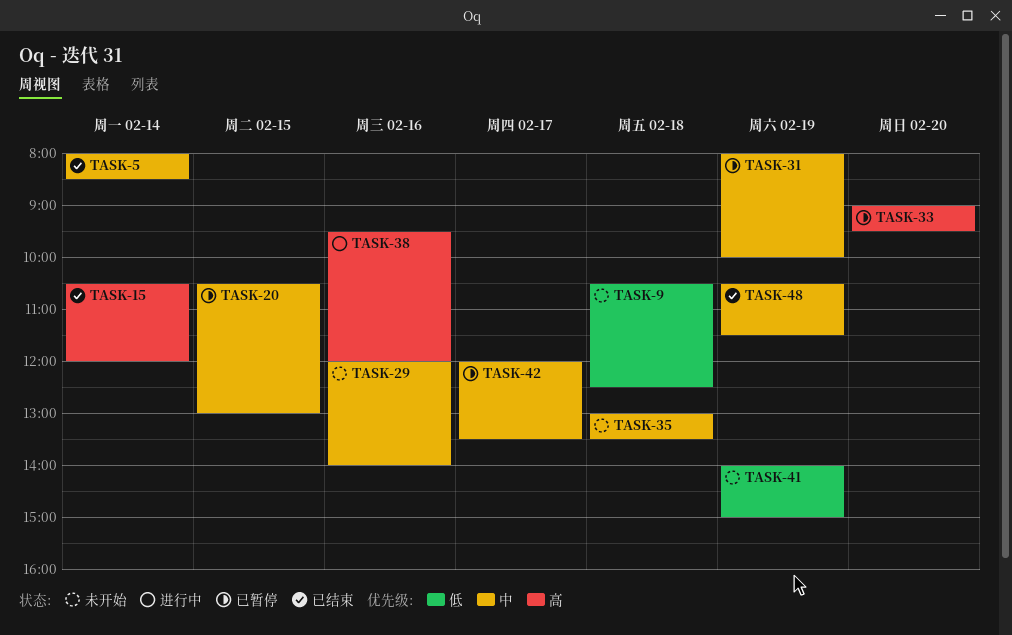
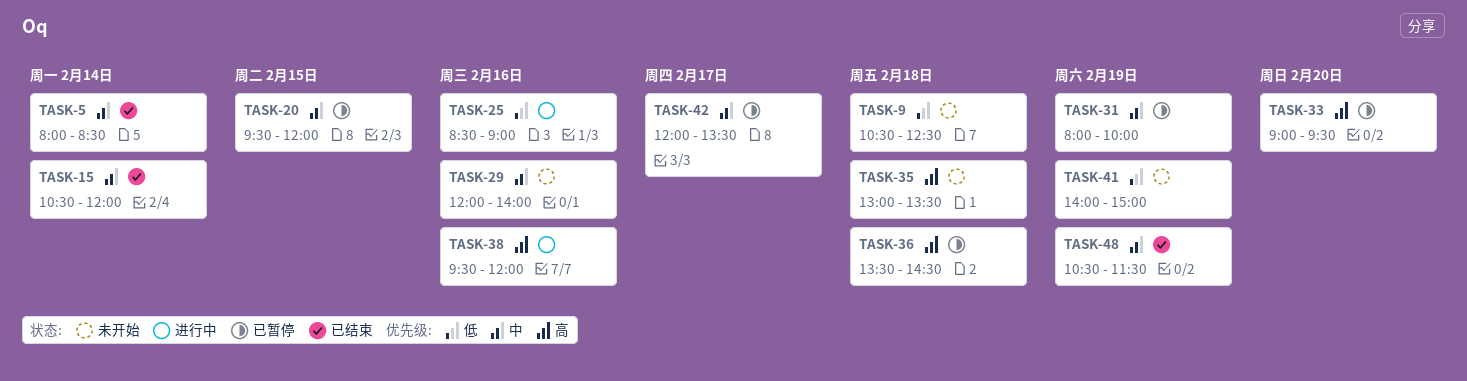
TASK-15, priority: 高 -> 中
TASK-20, begins: 10:30 -> 09:30
TASK-20, ends: 13:00 -> 12:00
TASK-25: none -> present
TASK-35, priority: 中 -> 高
TASK-36: none -> present

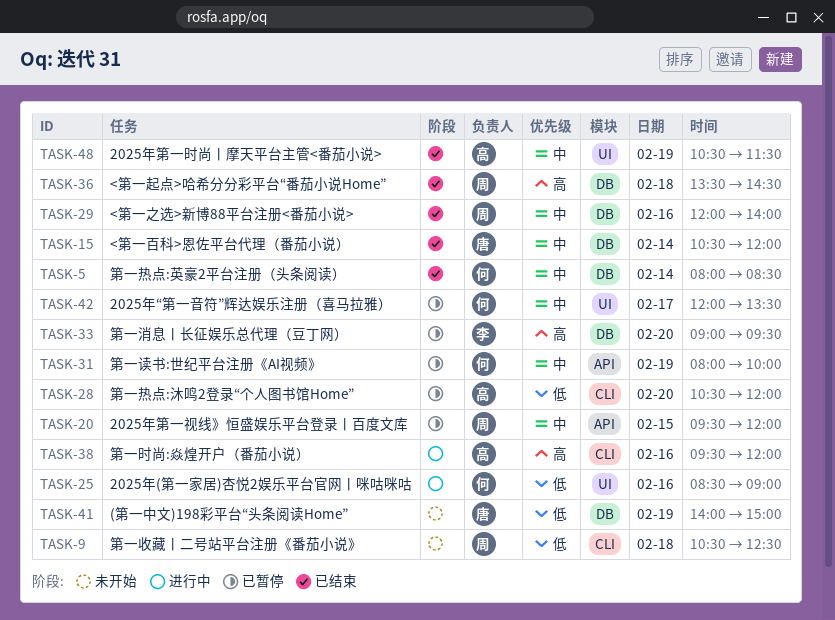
TASK-28: none -> present
TASK-29, status: 未开始 -> 已结束
TASK-35: present -> none
TASK-36, status: 已暂停 -> 已结束

